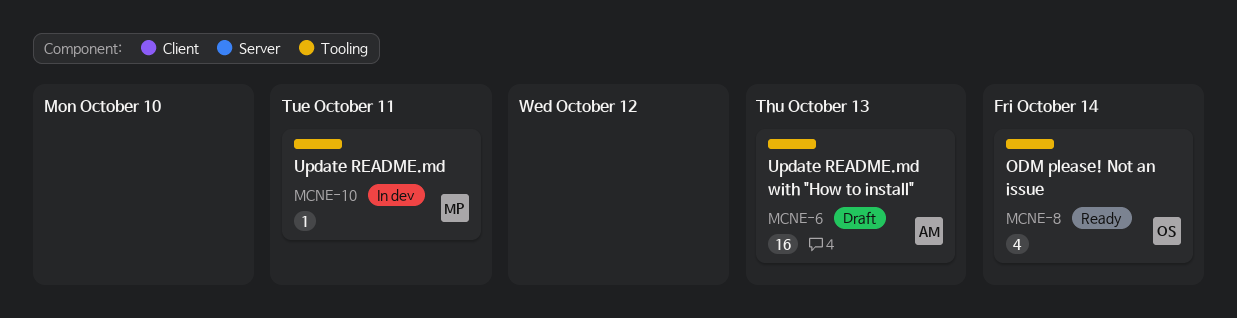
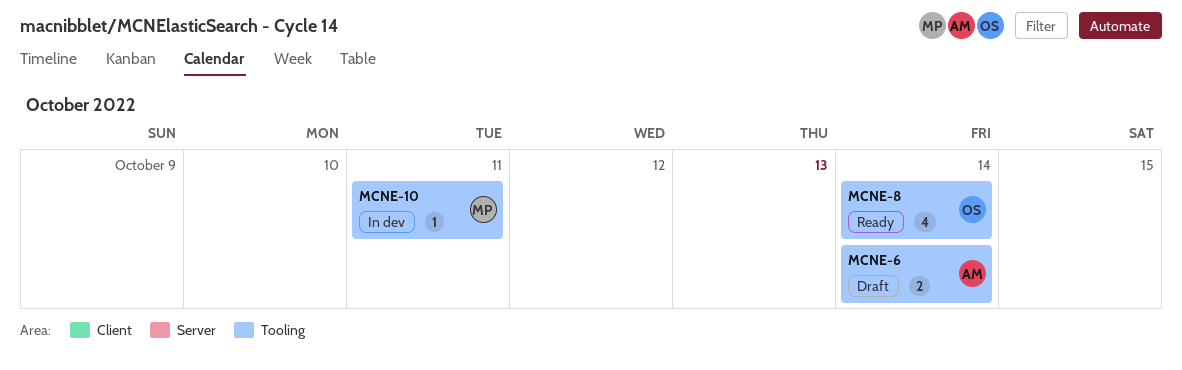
MCNE-6, estimate: 16 -> 2
MCNE-6, due: Oct 13 -> Oct 14

